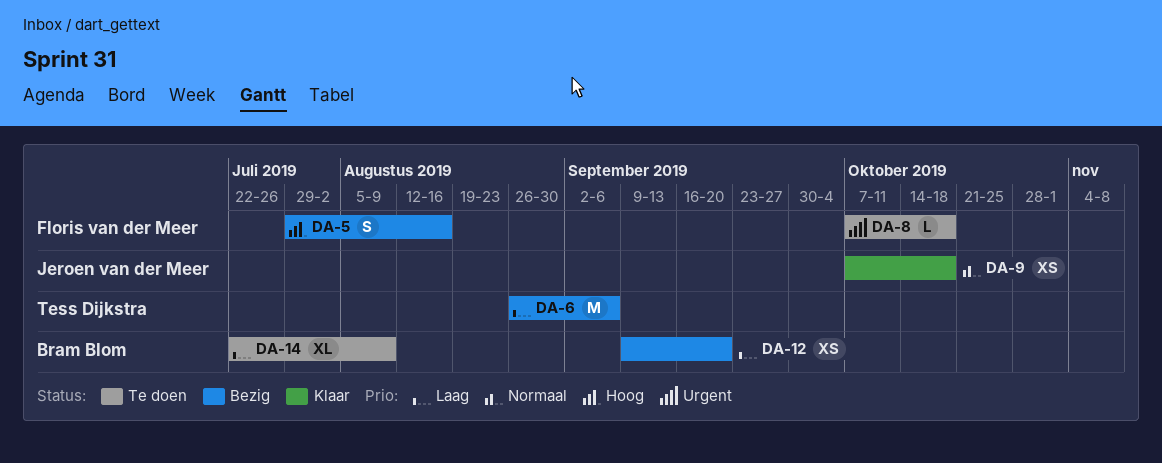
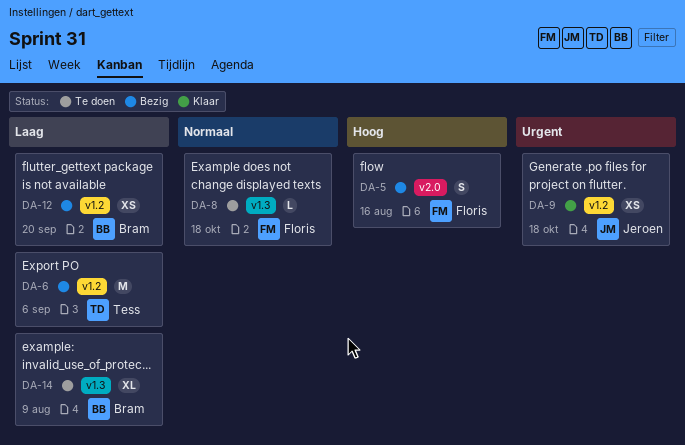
DA-8, priority: Urgent -> Normaal
DA-9, priority: Normaal -> Urgent

